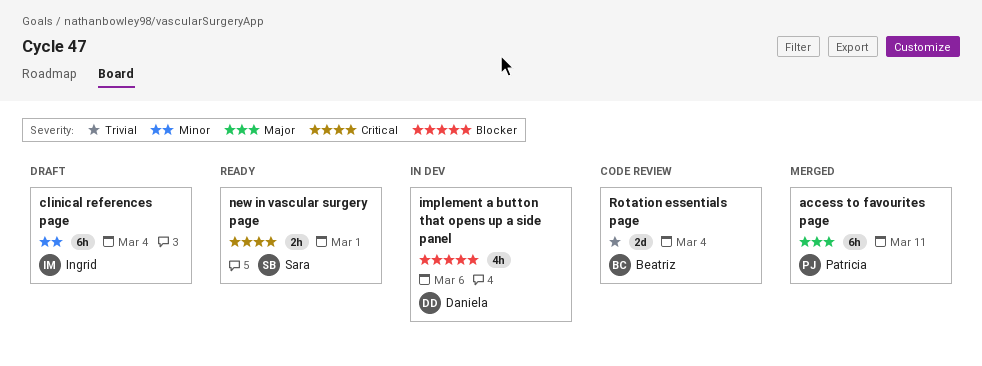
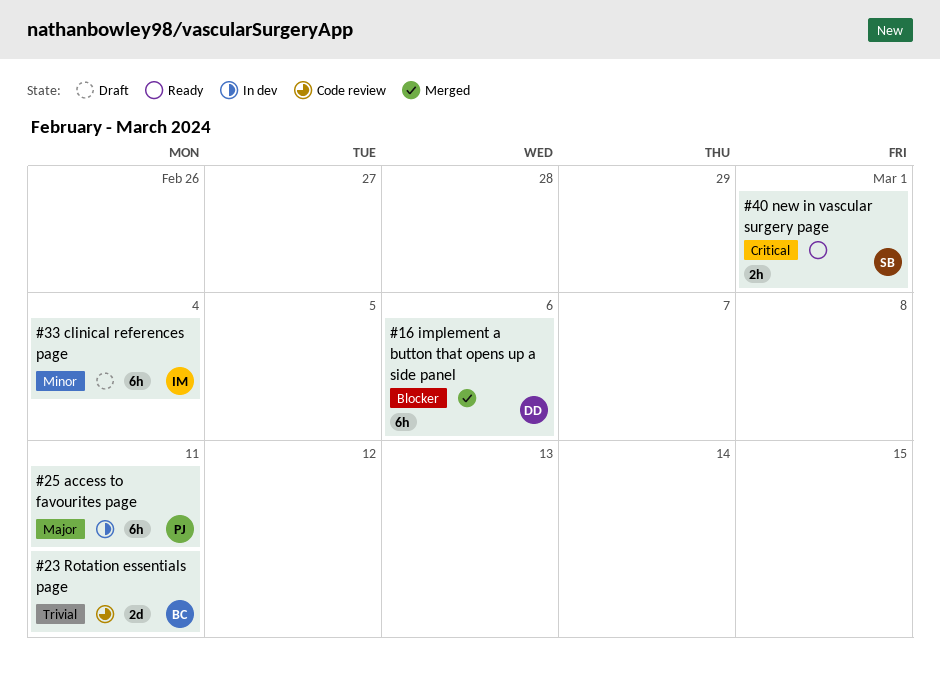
access to favourites page, status: Merged -> In dev
implement a button that opens up a side panel, status: In dev -> Merged
implement a button that opens up a side panel, estimate: 4h -> 6h
Rotation essentials page, due: Mar 4 -> Mar 11

